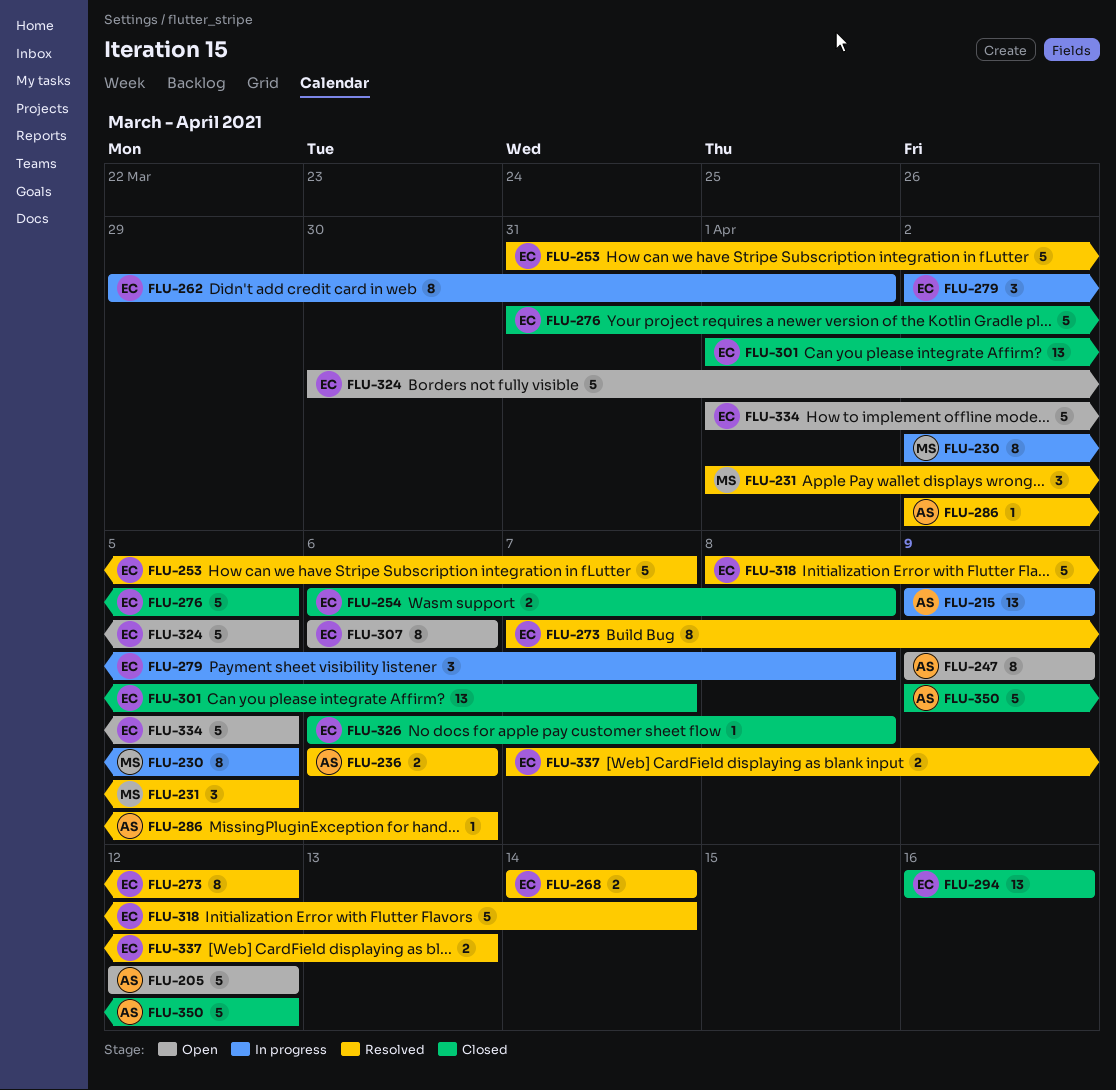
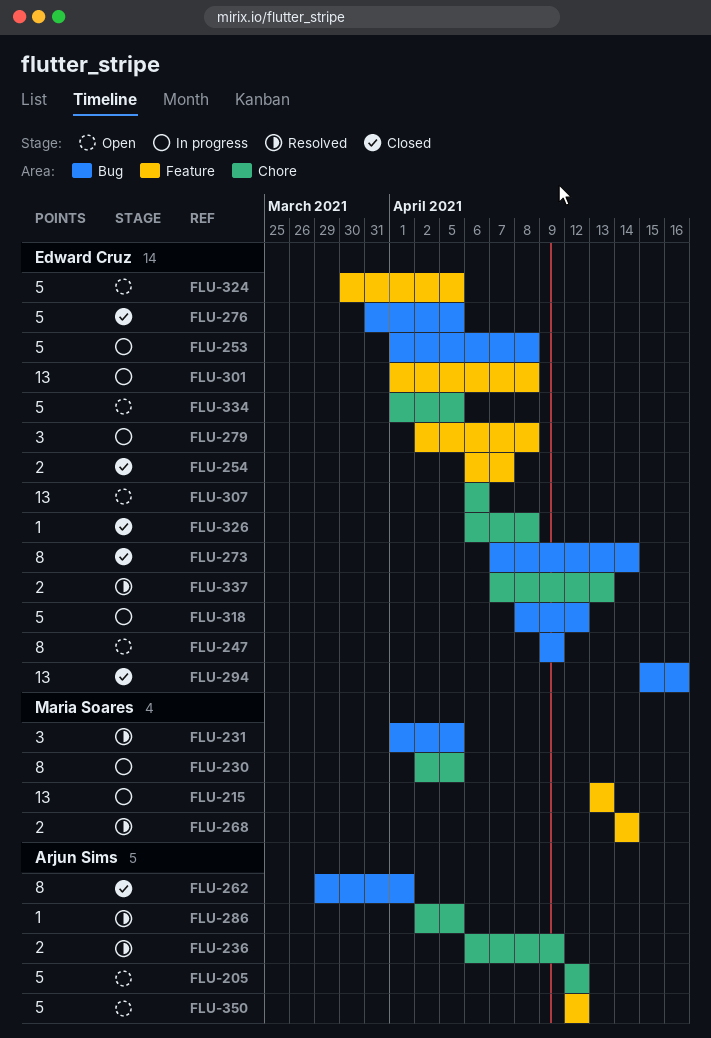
FLU-215, owner: Arjun Sims -> Maria Soares
FLU-215, start: Apr 9 -> Apr 13
FLU-215, due: Apr 9 -> Apr 13
FLU-236, due: Apr 6 -> Apr 9
FLU-247, owner: Arjun Sims -> Edward Cruz
FLU-253, status: Resolved -> In progress
FLU-253, start: Mar 31 -> Apr 1
FLU-253, due: Apr 7 -> Apr 8
FLU-254, due: Apr 8 -> Apr 7
FLU-262, status: In progress -> Closed
FLU-262, owner: Edward Cruz -> Arjun Sims
FLU-268, owner: Edward Cruz -> Maria Soares
FLU-273, status: Resolved -> Closed
FLU-273, due: Apr 12 -> Apr 14
FLU-286, due: Apr 6 -> Apr 5
FLU-294, start: Apr 16 -> Apr 15
FLU-301, status: Closed -> In progress
FLU-301, due: Apr 7 -> Apr 8
FLU-307, estimate: 8 -> 13
FLU-318, status: Resolved -> In progress
FLU-318, due: Apr 14 -> Apr 12
FLU-350, status: Closed -> Open
FLU-350, start: Apr 9 -> Apr 12

